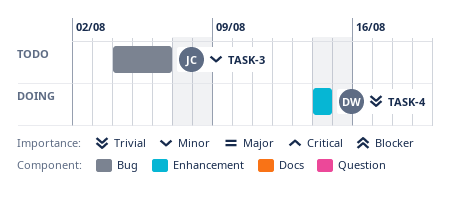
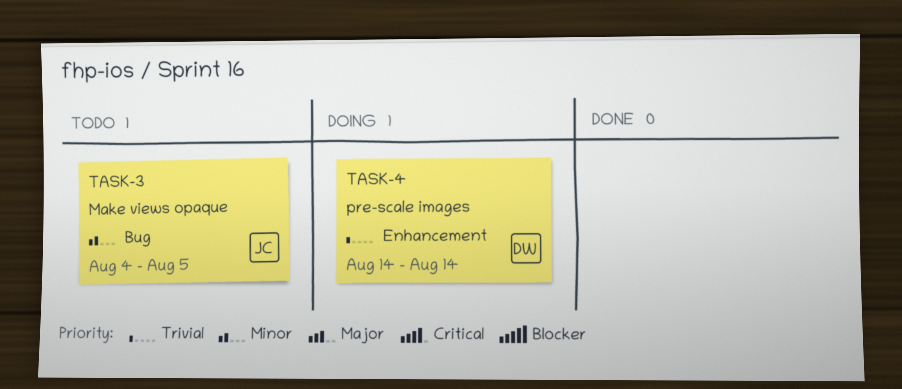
TASK-3, due: Aug 6 -> Aug 5

